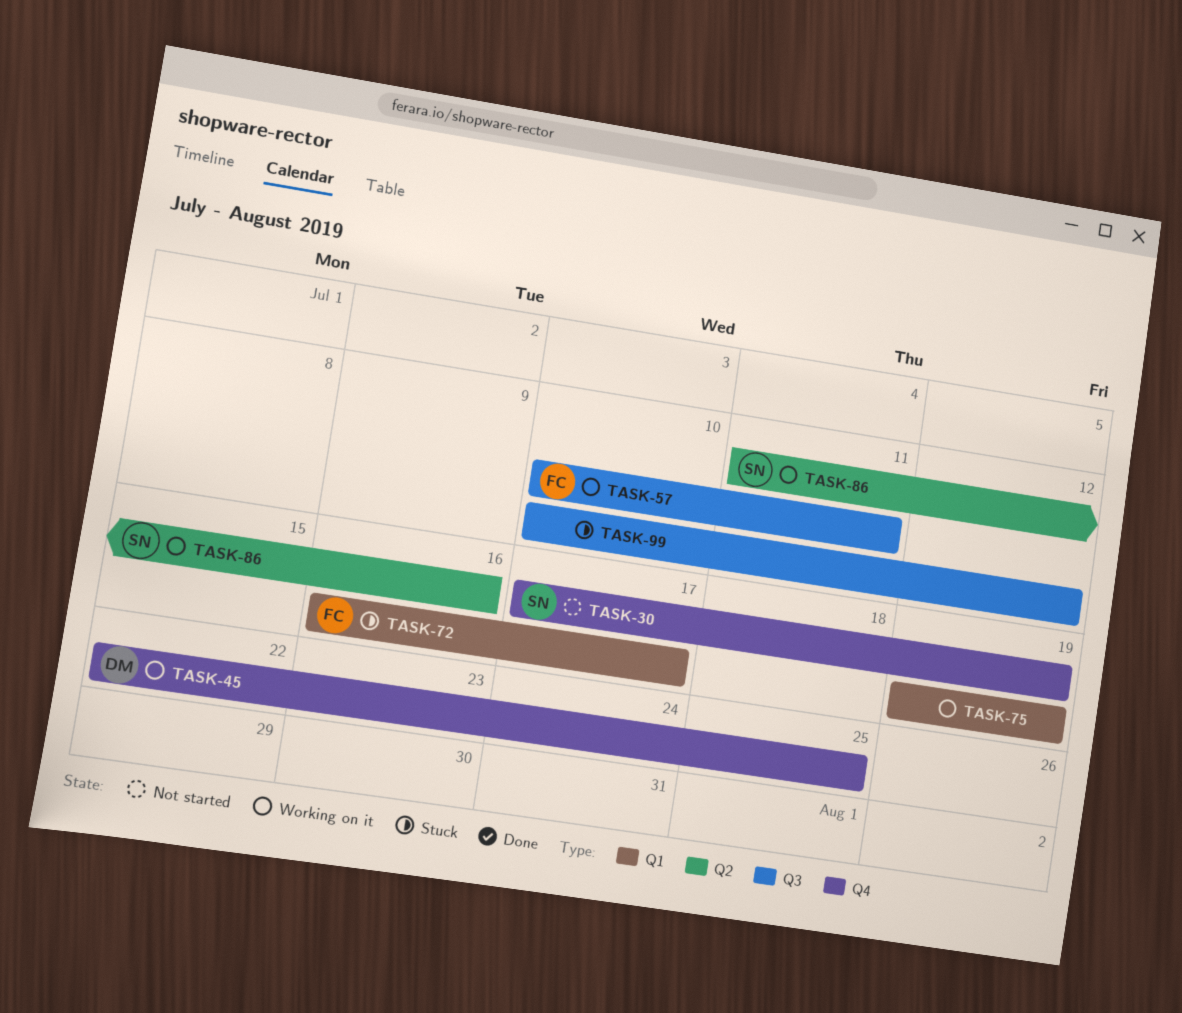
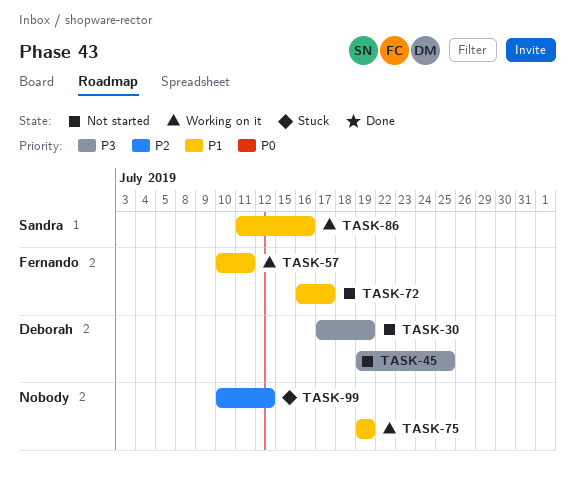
TASK-30, owner: Sandra -> Deborah
TASK-45, status: Working on it -> Not started
TASK-45, start: Jul 22 -> Jul 19
TASK-72, status: Stuck -> Not started

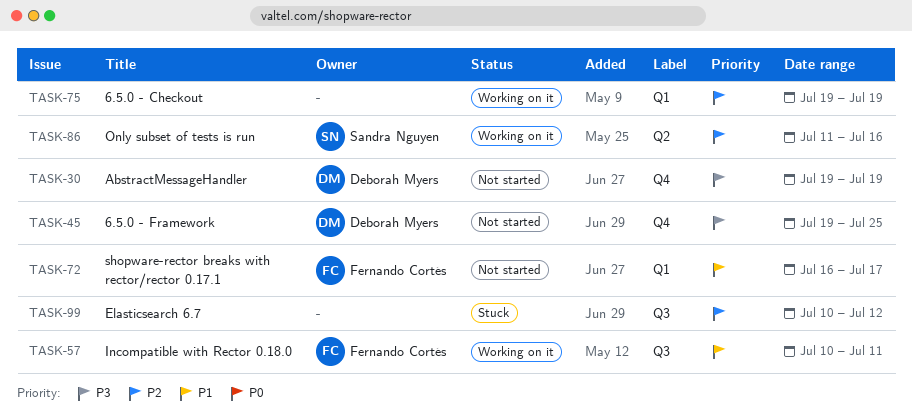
TASK-30, start: Jul 17 -> Jul 19
TASK-75, priority: P1 -> P2
TASK-86, priority: P1 -> P2

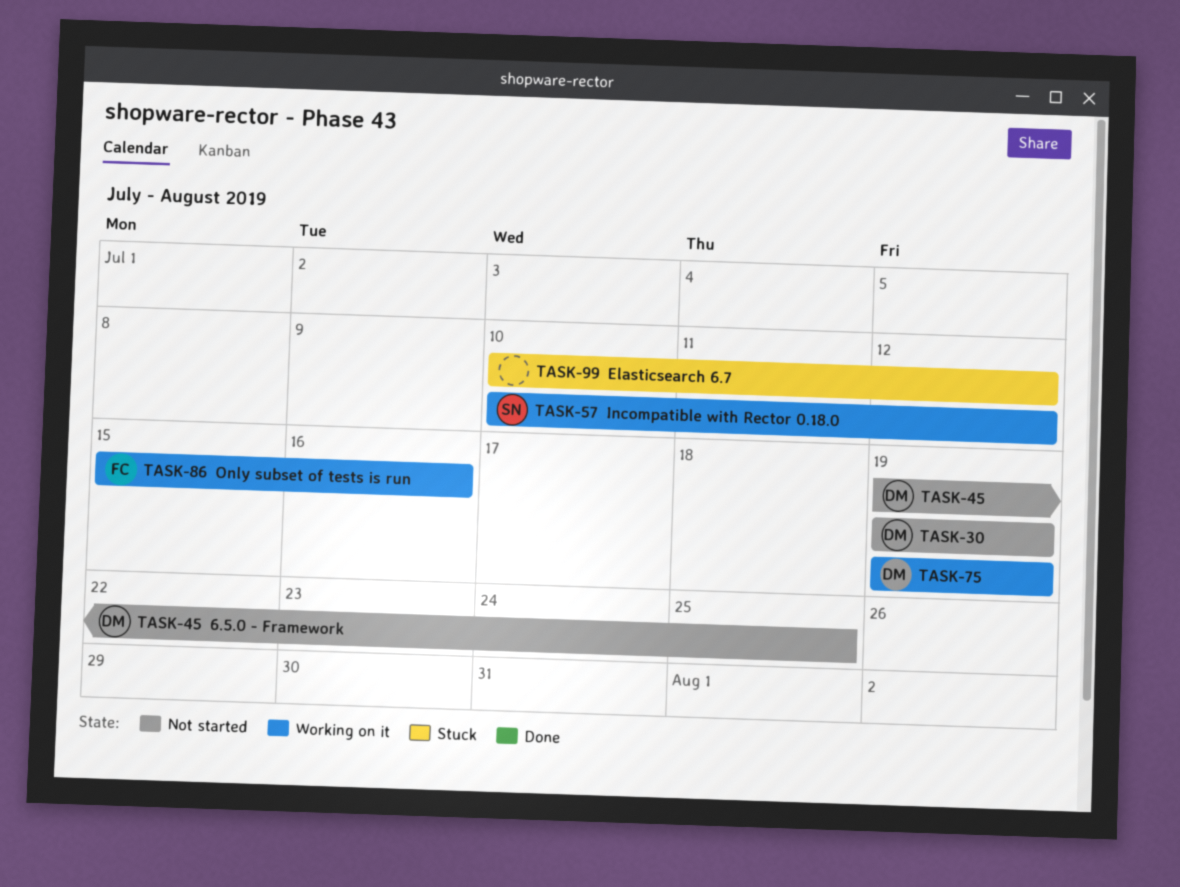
TASK-57, owner: Fernando Cortés -> Sandra Nguyen
TASK-57, due: Jul 11 -> Jul 12
TASK-72: present -> none
TASK-75, owner: none -> Deborah Myers
TASK-86, owner: Sandra Nguyen -> Fernando Cortés
TASK-86, start: Jul 11 -> Jul 15

